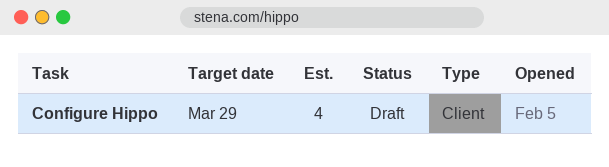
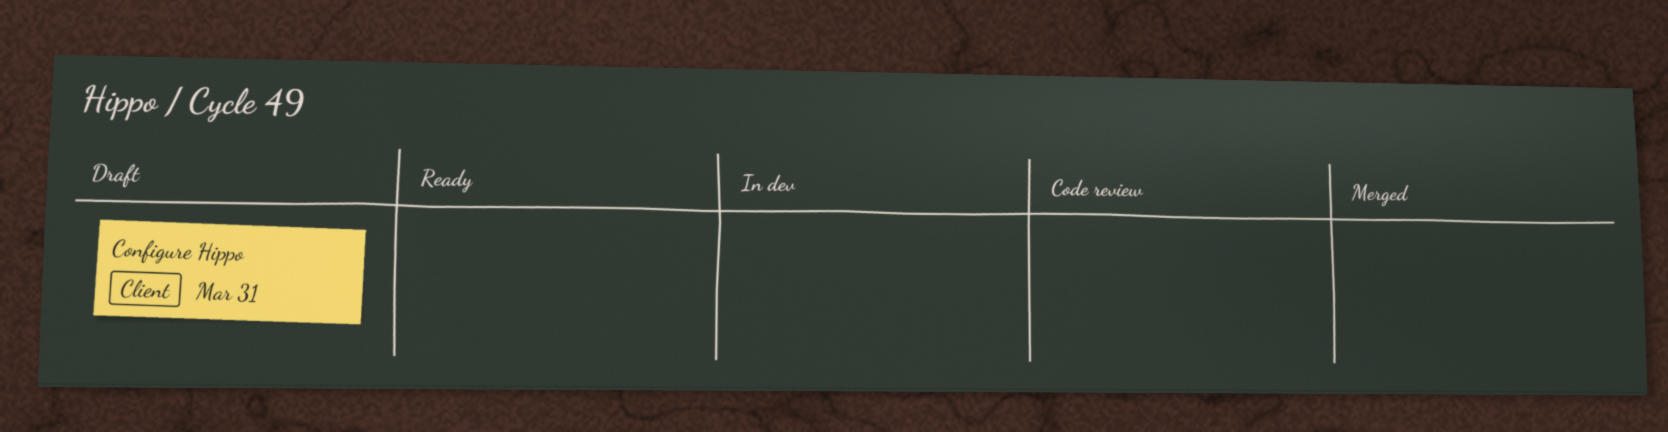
Configure Hippo, due: Mar 29 -> Mar 31

